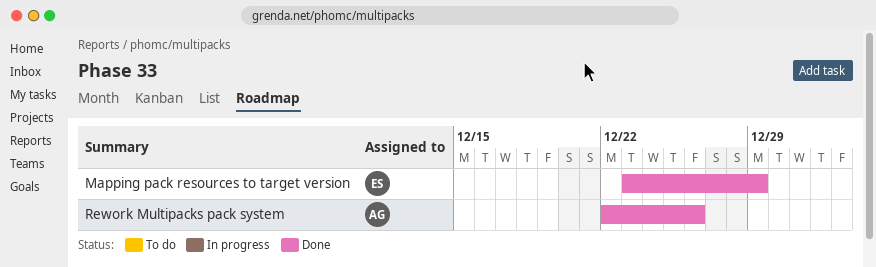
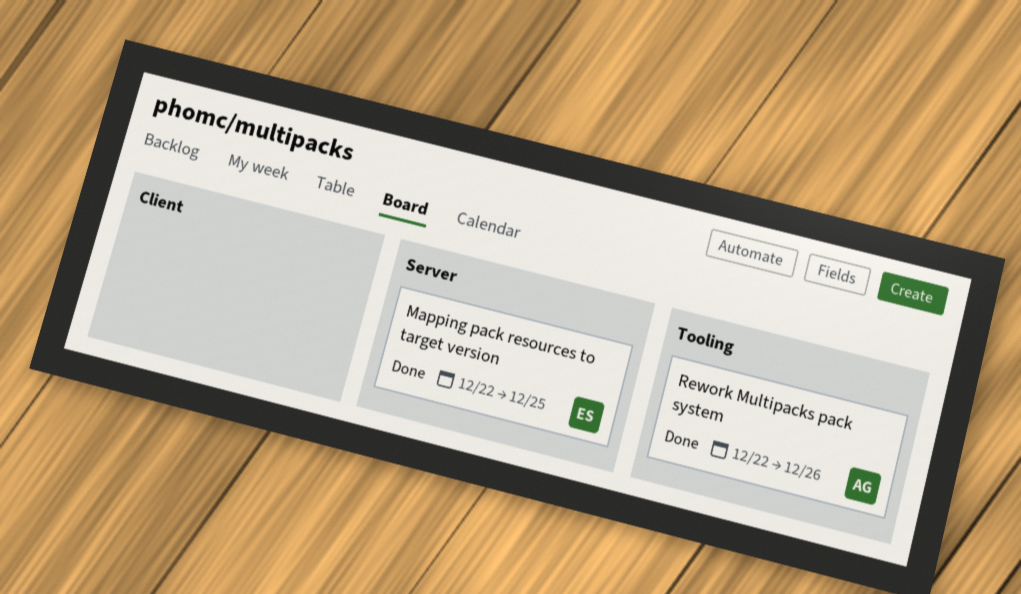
Mapping pack resources to target version, start: Dec 23 -> Dec 22
Mapping pack resources to target version, due: Dec 29 -> Dec 25

